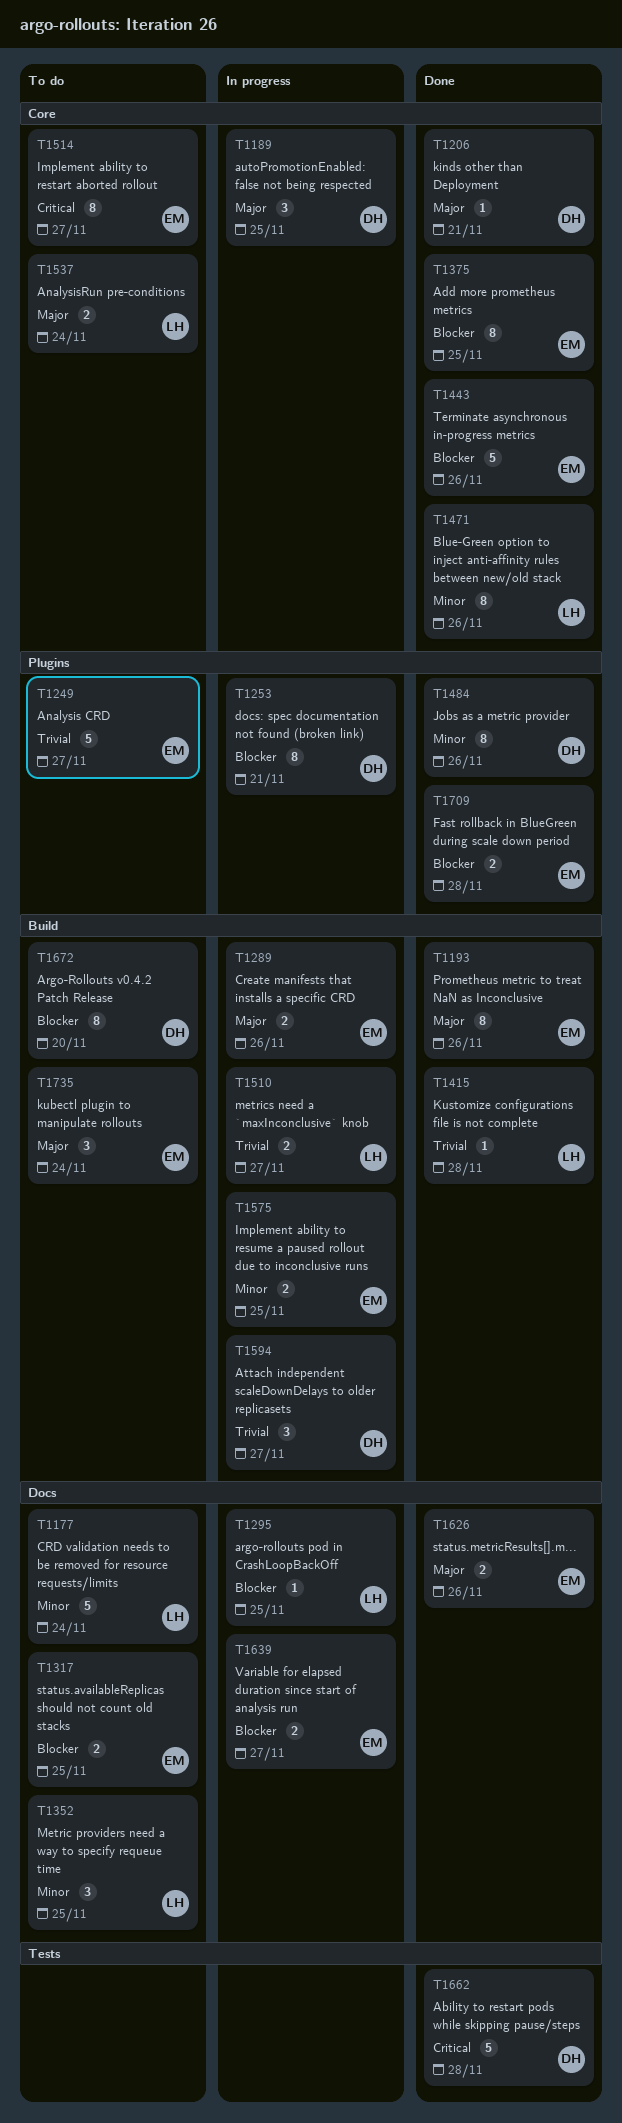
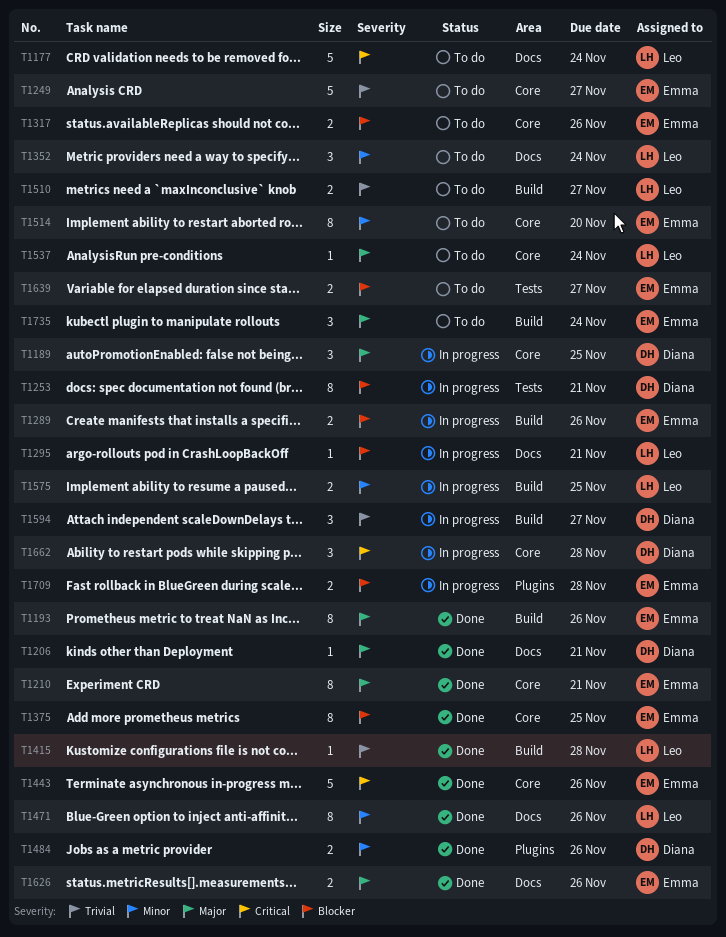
T1177, priority: Minor -> Critical
T1206, label: Core -> Docs
T1210: none -> present
T1249, label: Plugins -> Core
T1253, label: Plugins -> Tests
T1289, priority: Major -> Blocker
T1295, due: Nov 25 -> Nov 21
T1317, label: Docs -> Core
T1317, due: Nov 25 -> Nov 26
T1352, due: Nov 25 -> Nov 24
T1443, priority: Blocker -> Critical
T1471, label: Core -> Docs
T1484, estimate: 8 -> 2
T1510, status: In progress -> To do
T1514, priority: Critical -> Minor
T1514, due: Nov 27 -> Nov 20
T1537, estimate: 2 -> 1
T1575, owner: Emma -> Leo
T1639, status: In progress -> To do
T1639, label: Docs -> Tests
T1662, status: Done -> In progress
T1662, label: Tests -> Core
T1662, estimate: 5 -> 3
T1672: present -> none
T1709, status: Done -> In progress

